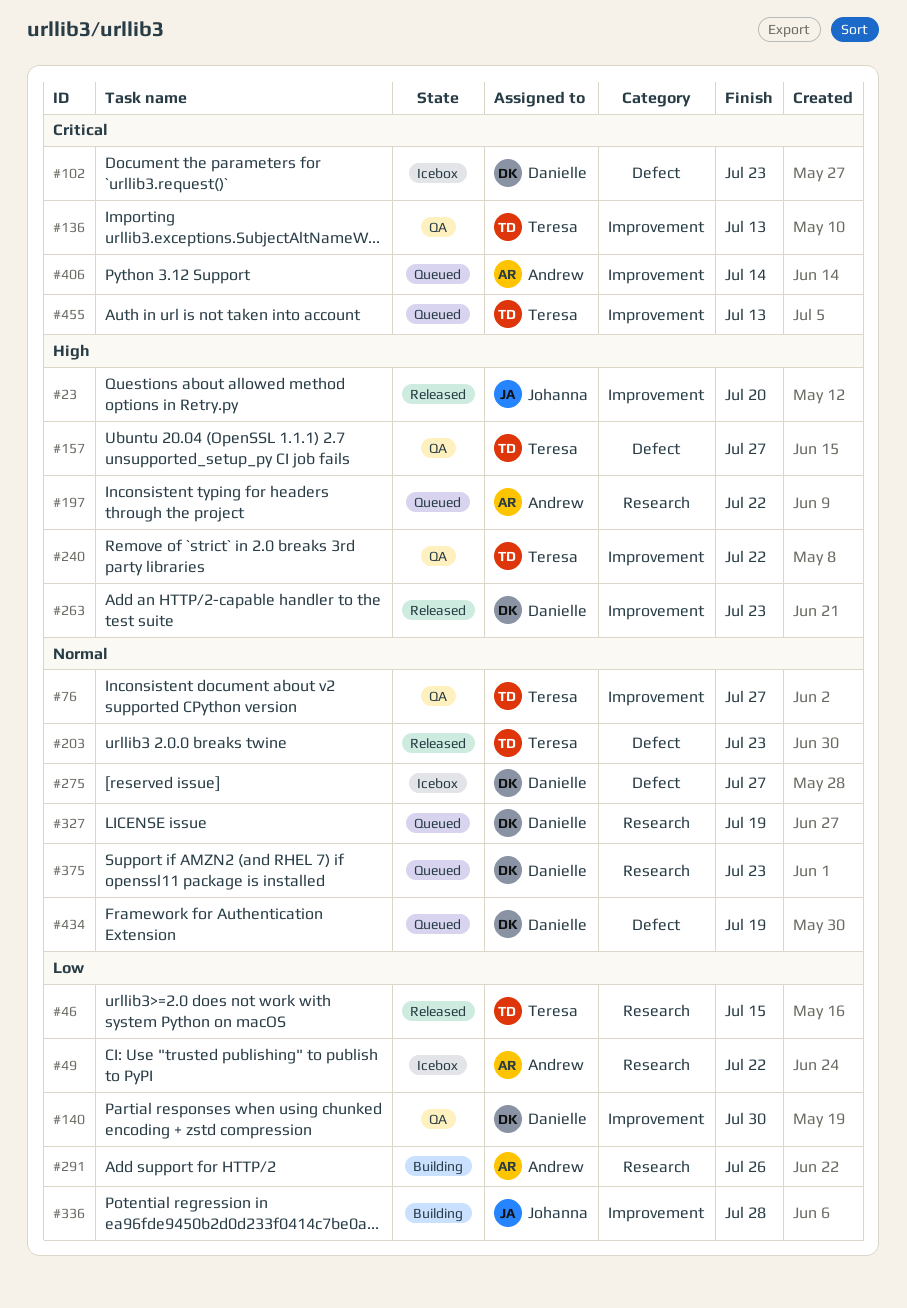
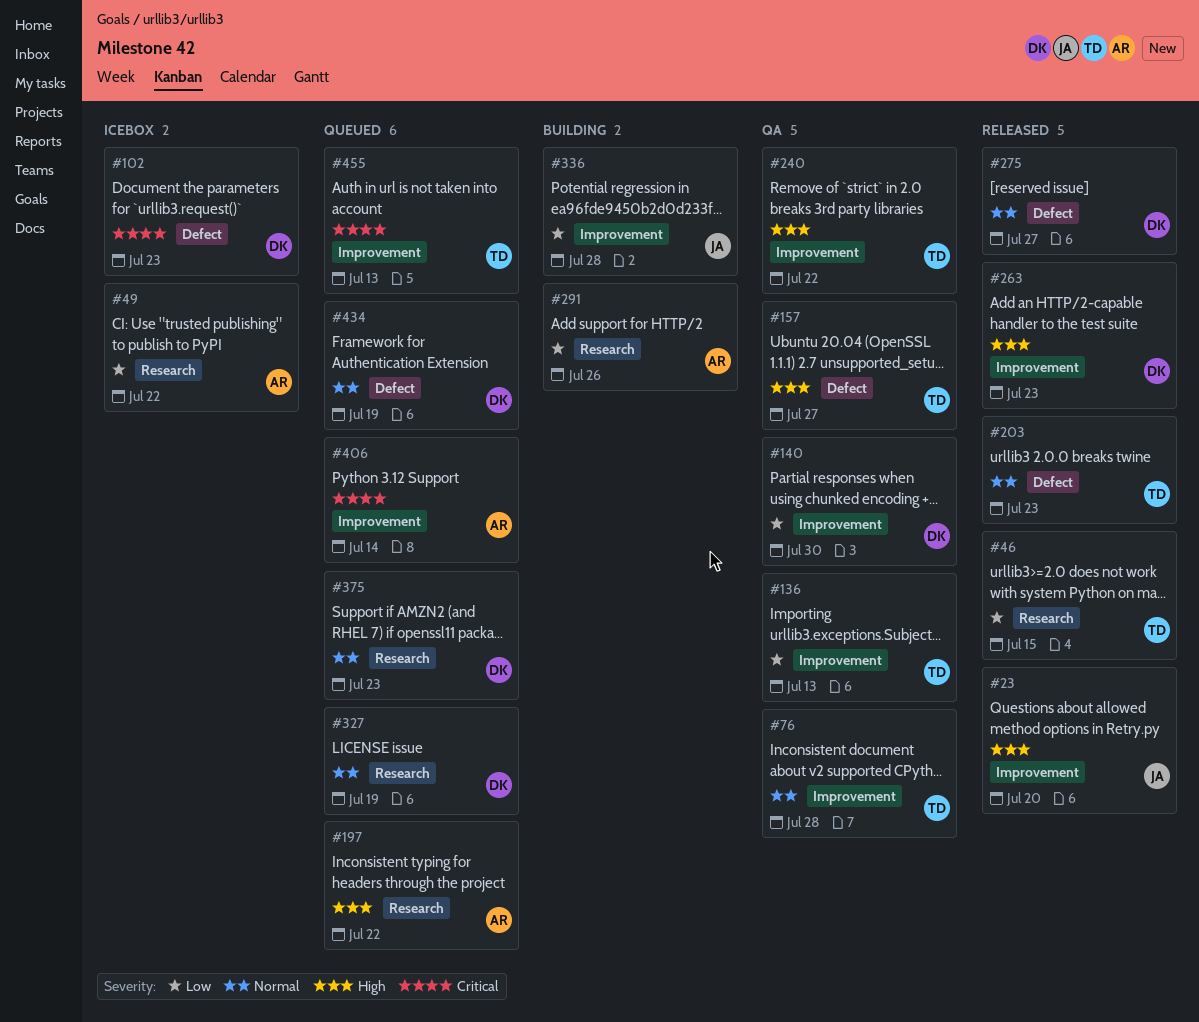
#76, due: Jul 27 -> Jul 28
#136, priority: Critical -> Low
#275, status: Icebox -> Released

